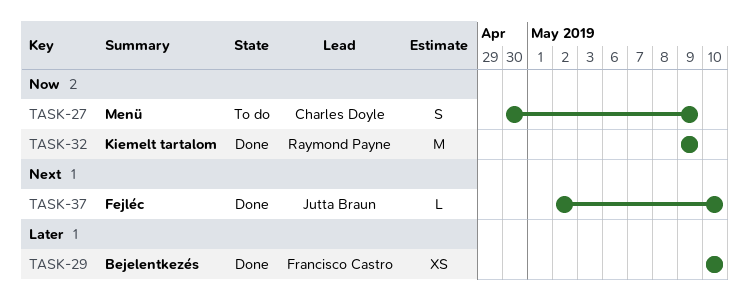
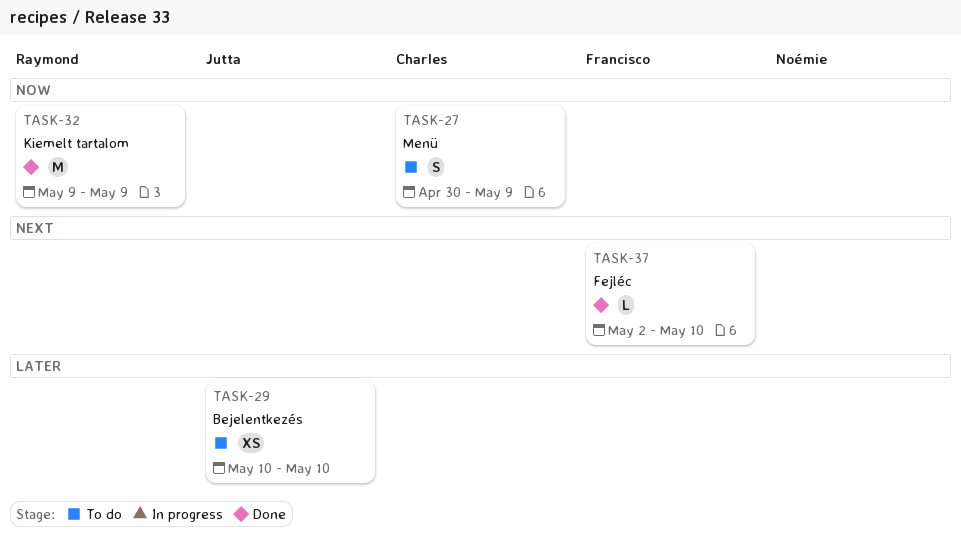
TASK-29, status: Done -> To do
TASK-29, owner: Francisco Castro -> Jutta Braun
TASK-37, owner: Jutta Braun -> Francisco Castro

